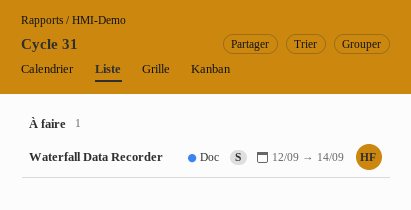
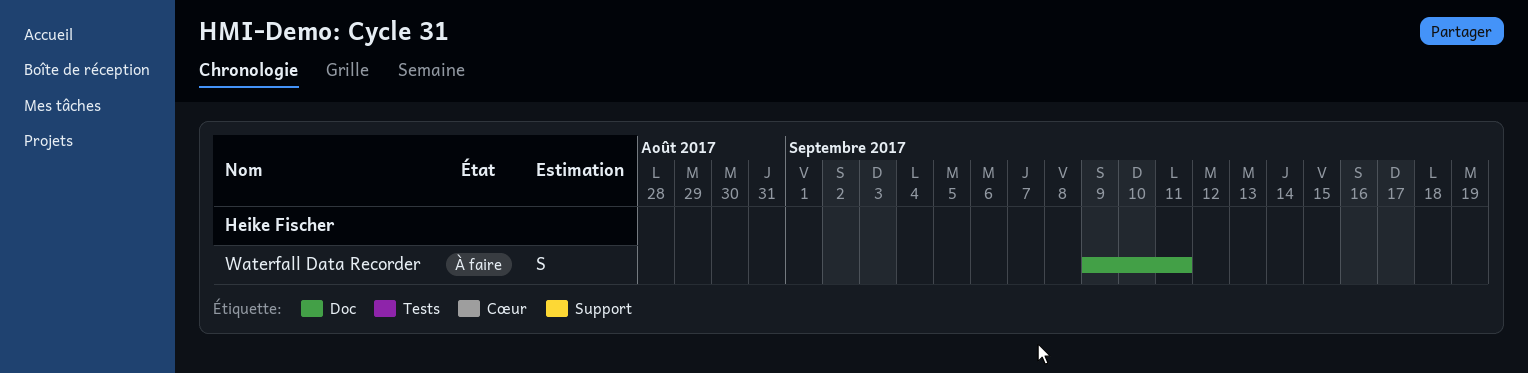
Waterfall Data Recorder, start: Sep 12 -> Sep 9
Waterfall Data Recorder, due: Sep 14 -> Sep 11

